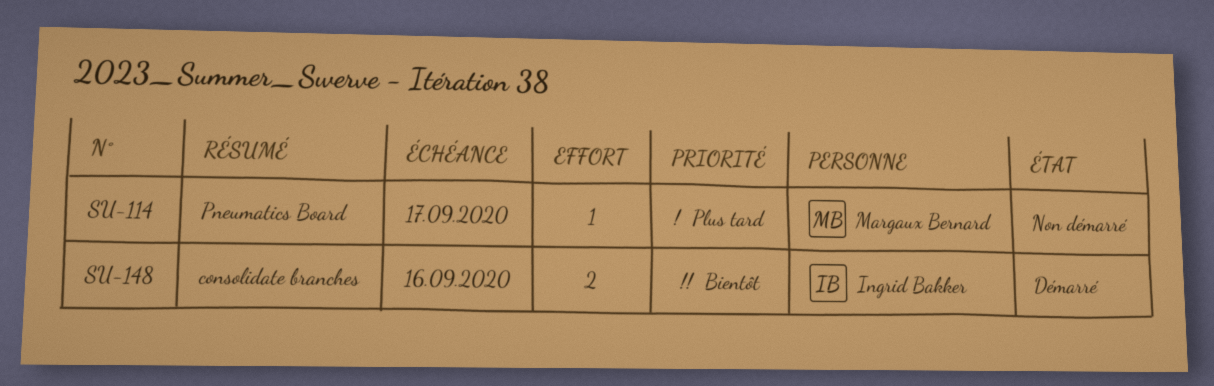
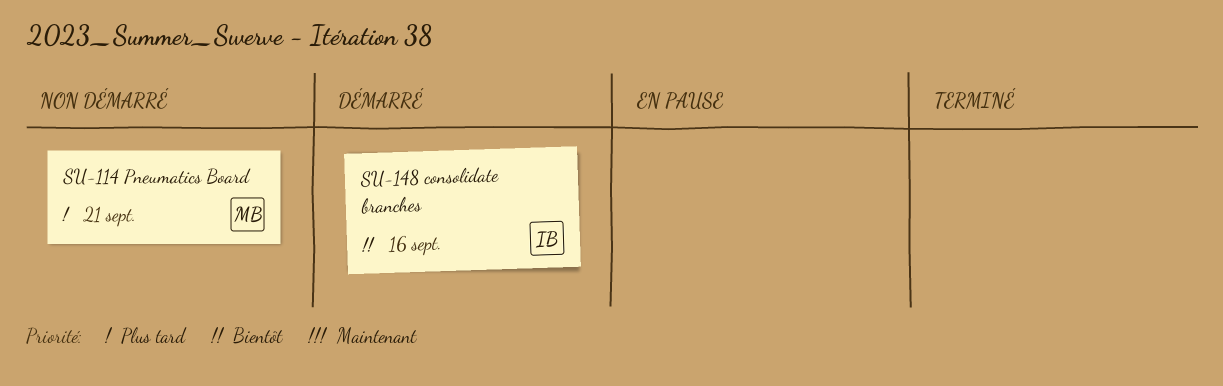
SU-114, due: Sep 17 -> Sep 21

